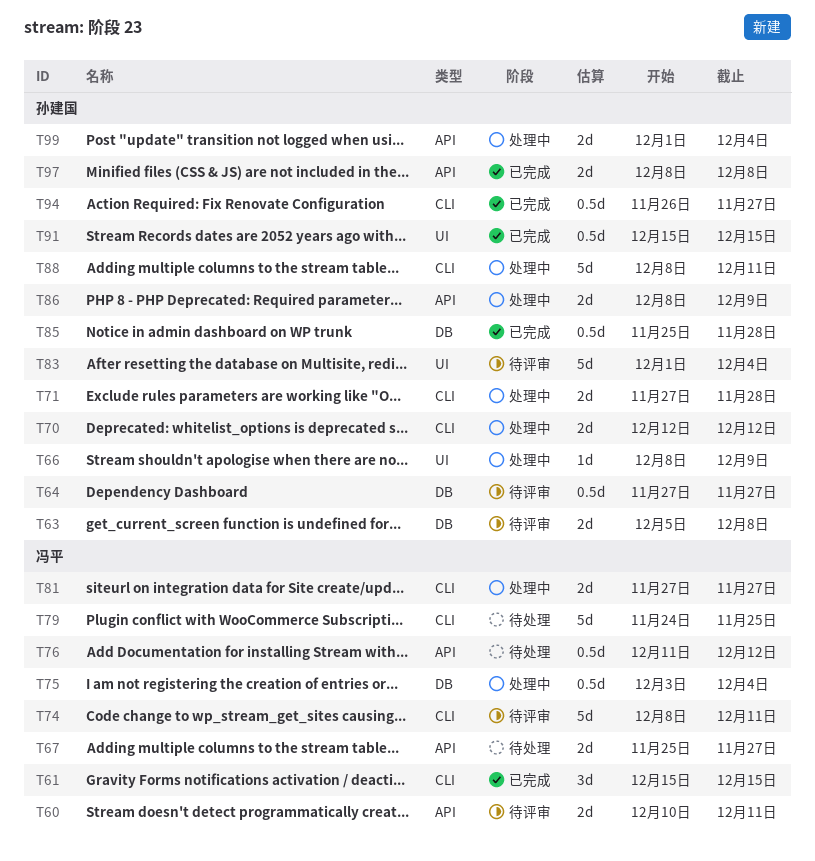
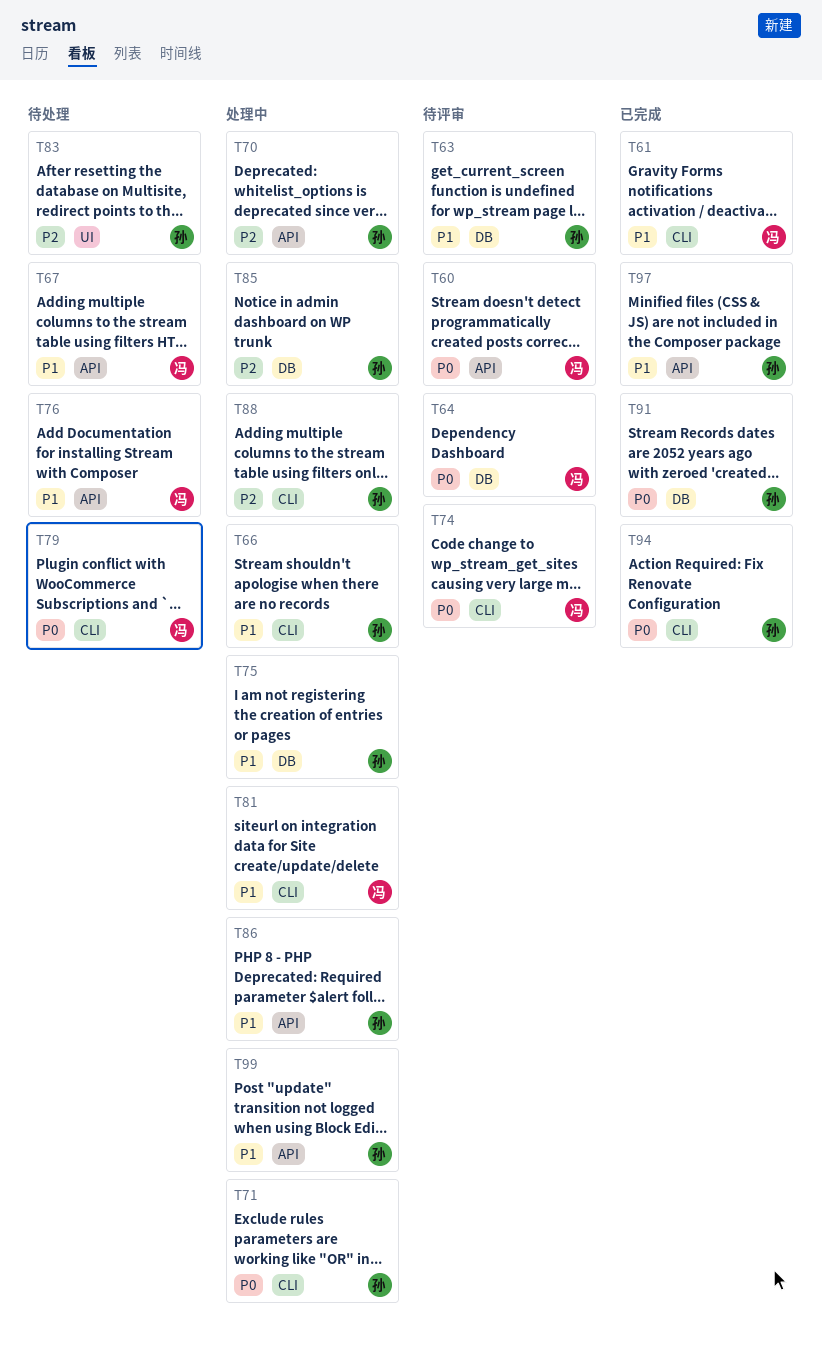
T64, owner: 孙建国 -> 冯平
T66, label: UI -> CLI
T70, label: CLI -> API
T75, owner: 冯平 -> 孙建国
T83, status: 待评审 -> 待处理
T85, status: 已完成 -> 处理中
T91, label: UI -> DB

